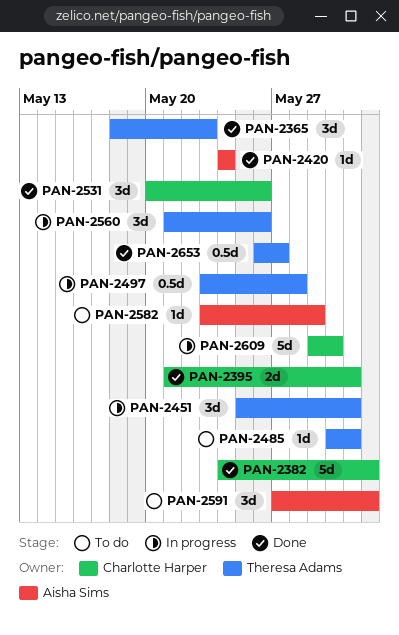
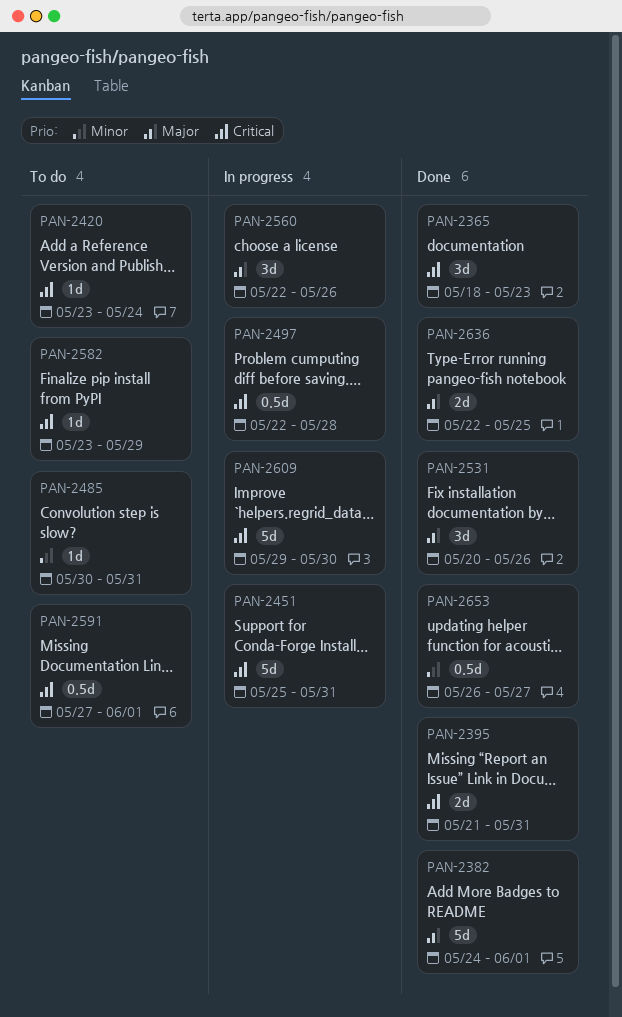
PAN-2420, status: Done -> To do
PAN-2420, start: May 24 -> May 23
PAN-2451, estimate: 3d -> 5d
PAN-2497, start: May 23 -> May 22
PAN-2560, start: May 21 -> May 22
PAN-2591, estimate: 3d -> 0.5d
PAN-2636: none -> present

